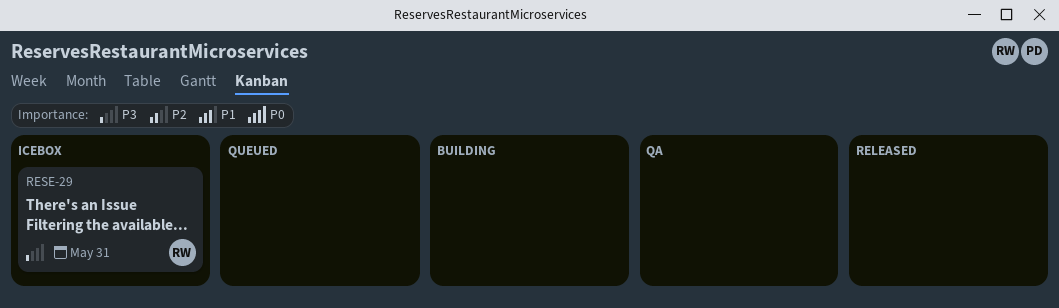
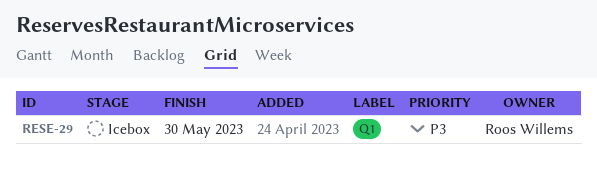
RESE-29, due: May 31 -> May 30

